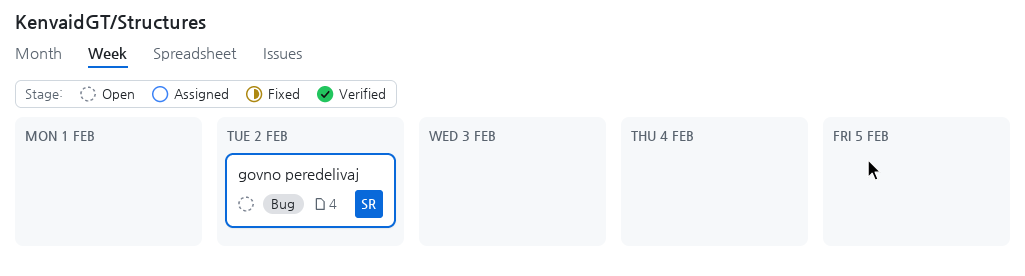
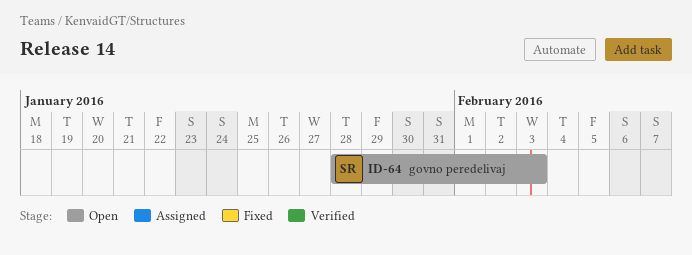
govno peredelivaj, due: Feb 2 -> Feb 3

